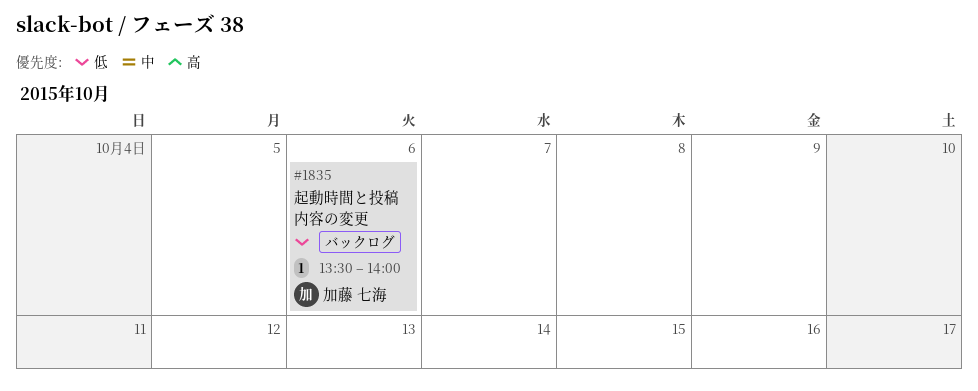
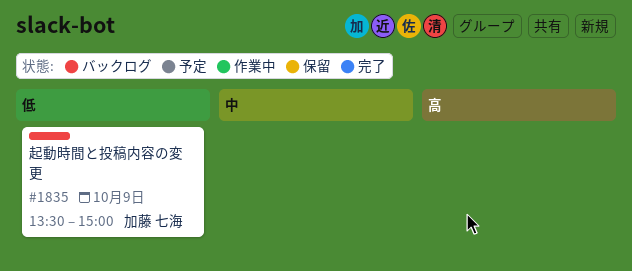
#1835, day: Oct 6 -> Oct 9
#1835, ends: 14:00 -> 15:00

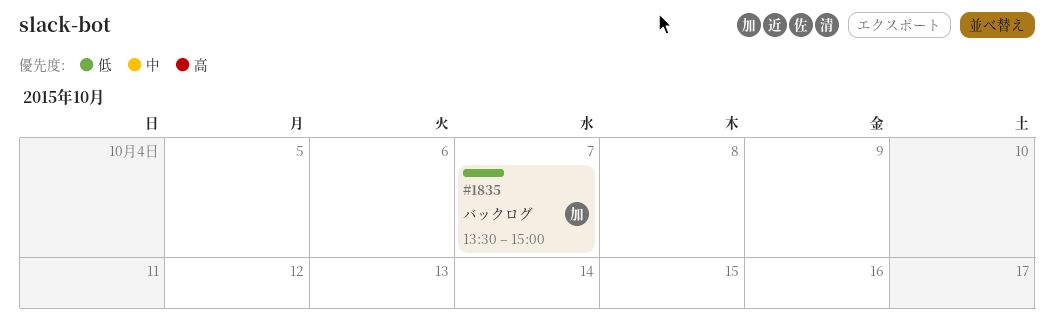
#1835, day: Oct 9 -> Oct 7

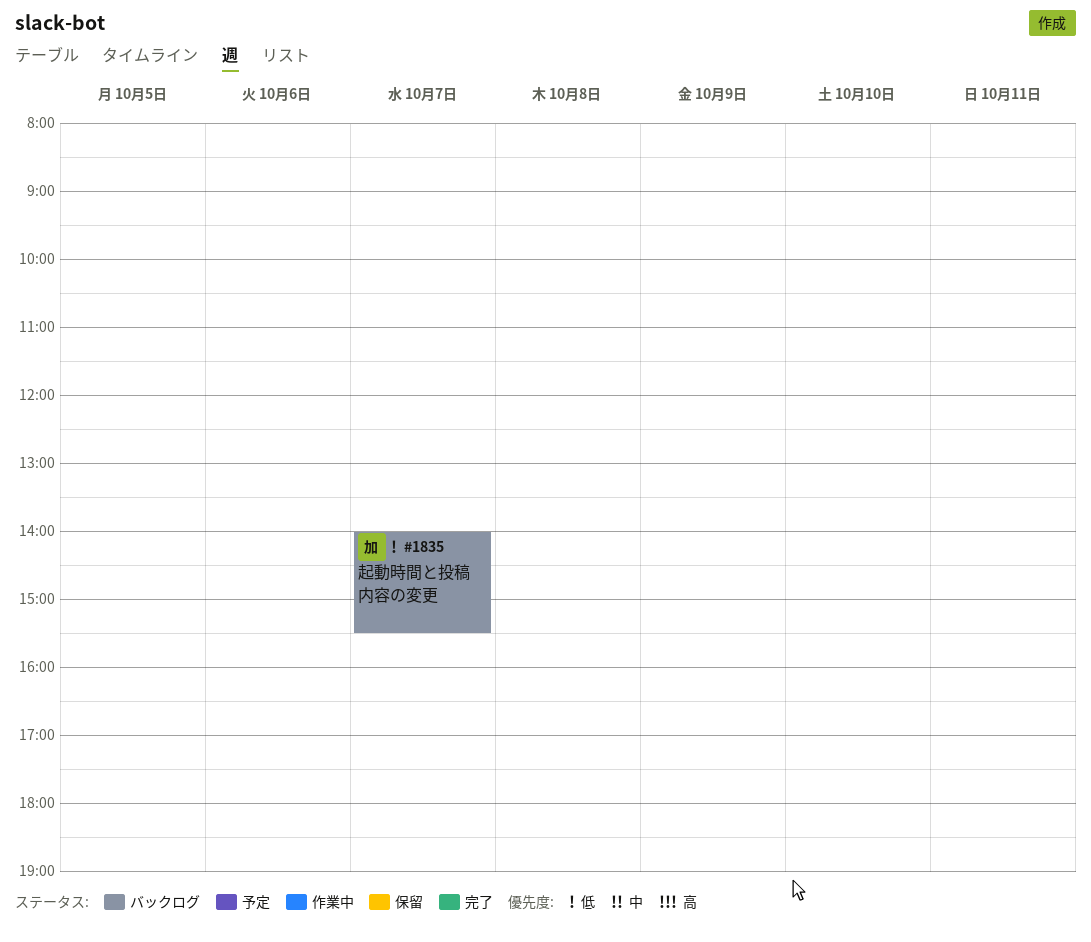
#1835, begins: 13:30 -> 14:00
#1835, ends: 15:00 -> 15:30

